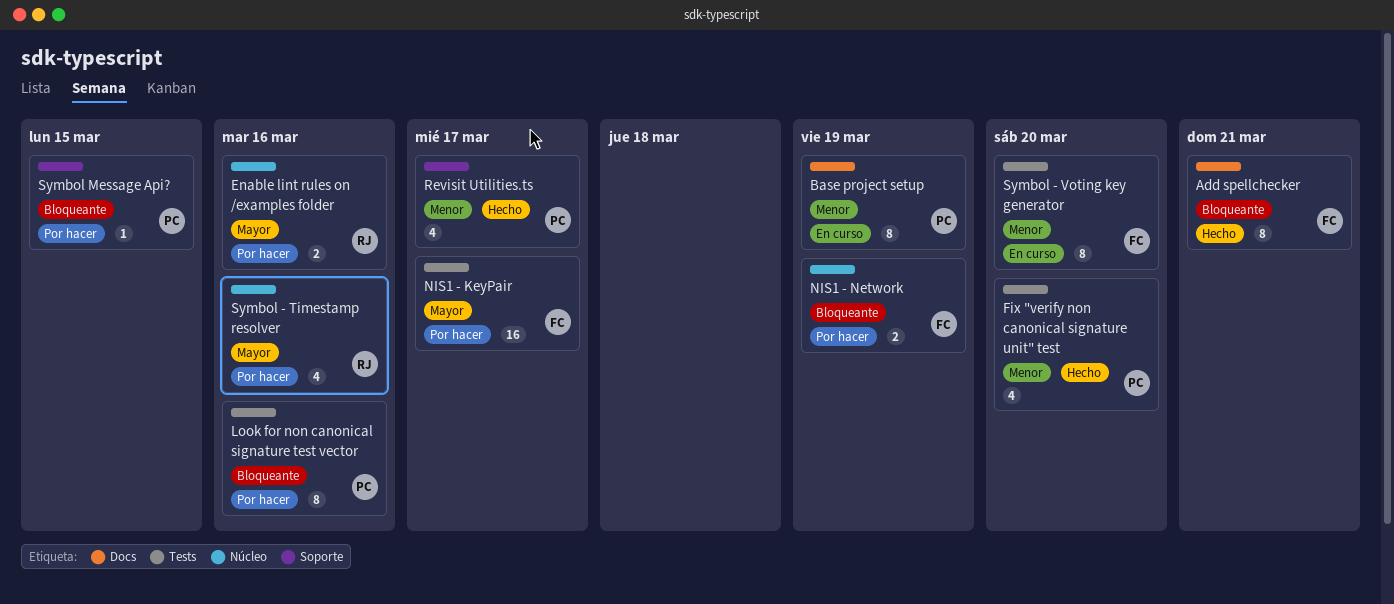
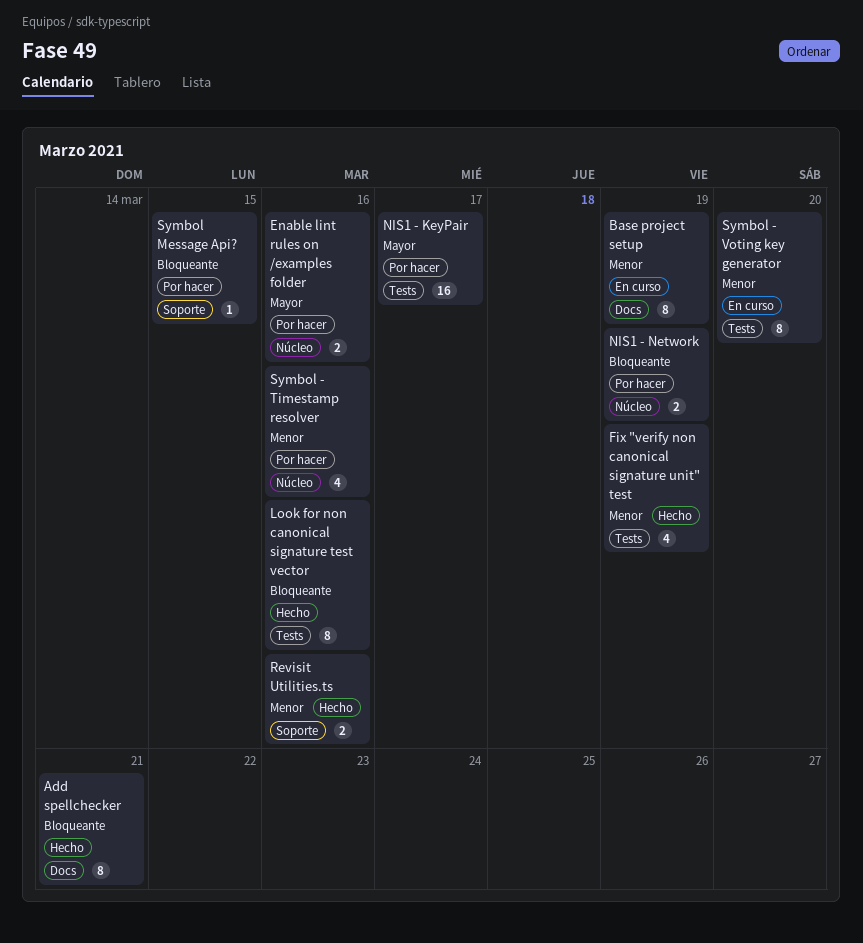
Fix "verify non canonical signature unit" test, due: Mar 20 -> Mar 19
Look for non canonical signature test vector, status: Por hacer -> Hecho
Revisit Utilities.ts, estimate: 4 -> 2
Revisit Utilities.ts, due: Mar 17 -> Mar 16
Symbol - Timestamp resolver, priority: Mayor -> Menor

